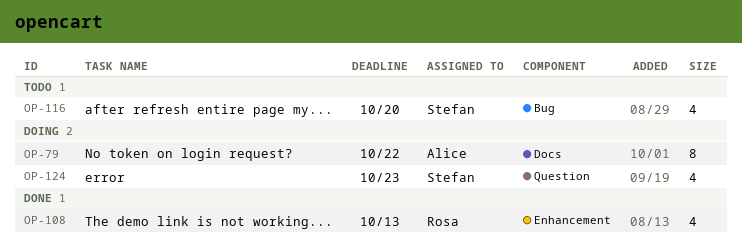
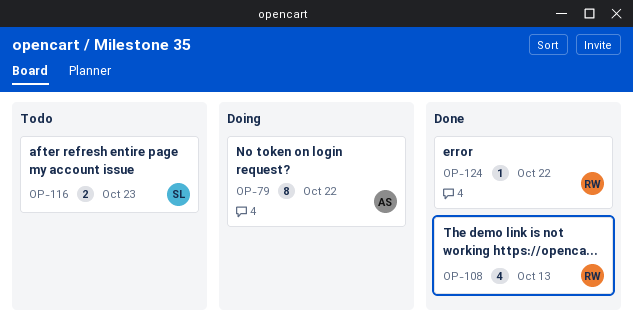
OP-116, estimate: 4 -> 2
OP-116, due: Oct 20 -> Oct 23
OP-124, status: Doing -> Done
OP-124, owner: Stefan -> Rosa
OP-124, estimate: 4 -> 1
OP-124, due: Oct 23 -> Oct 22

